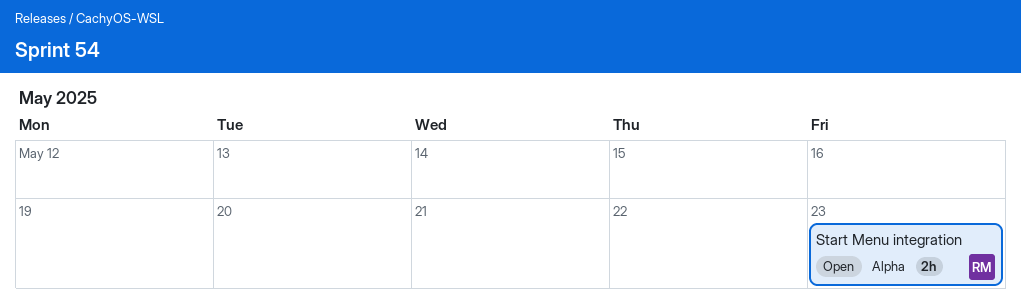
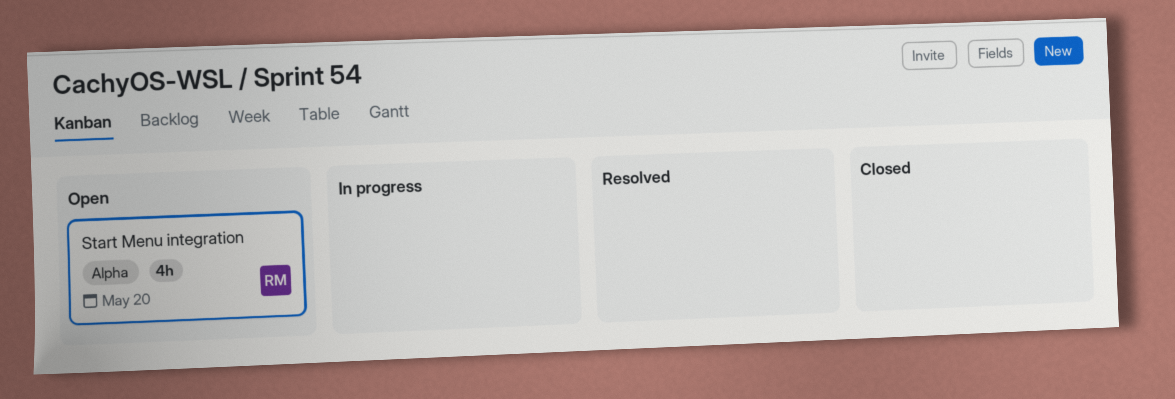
Start Menu integration, estimate: 2h -> 4h
Start Menu integration, due: May 23 -> May 20

